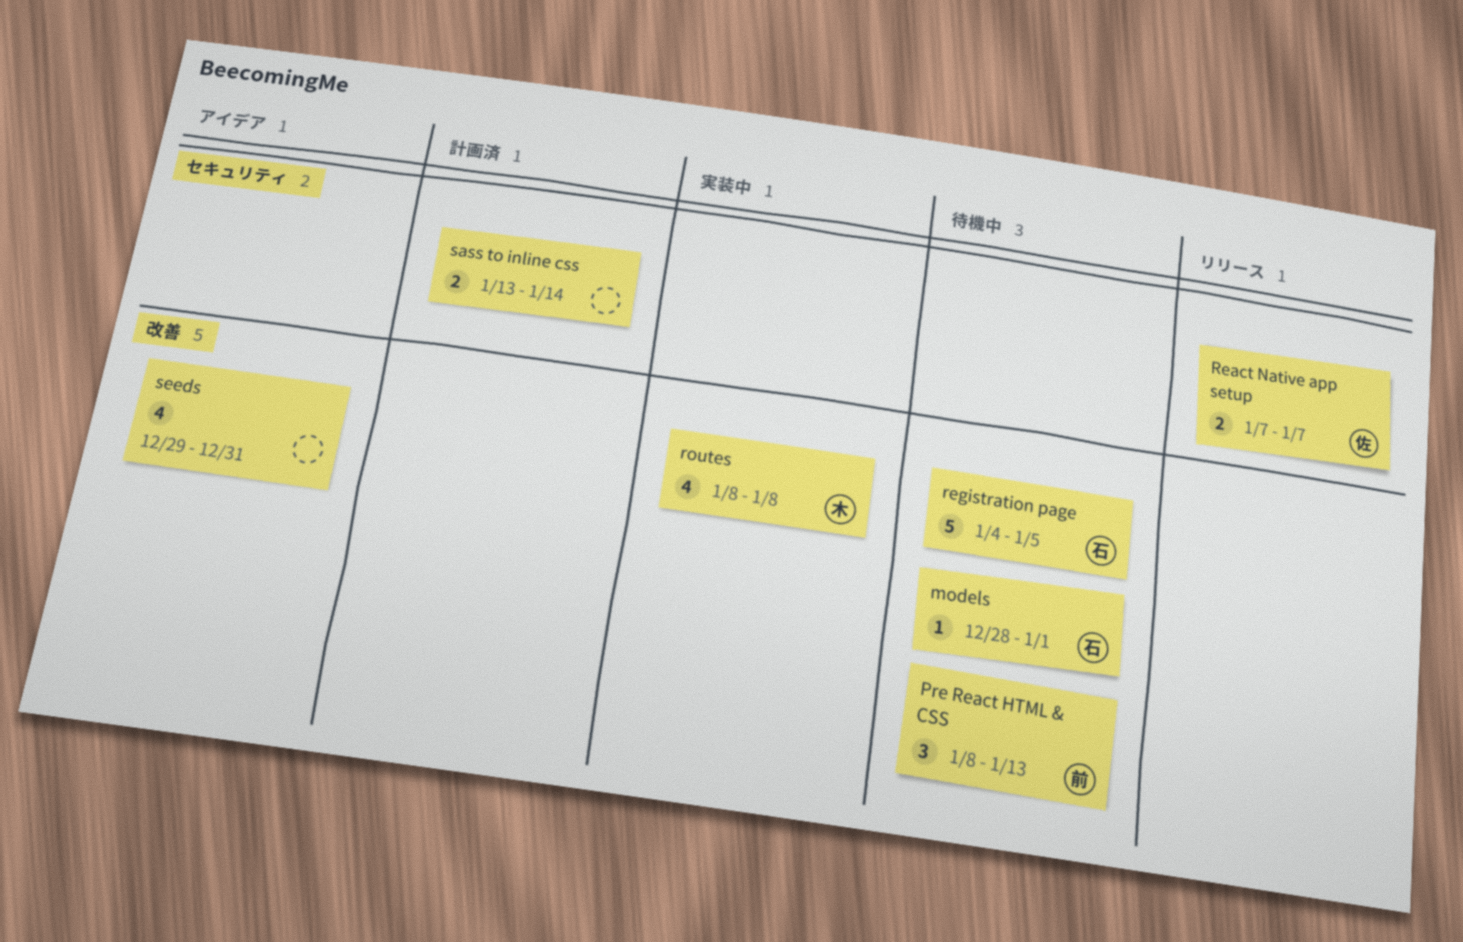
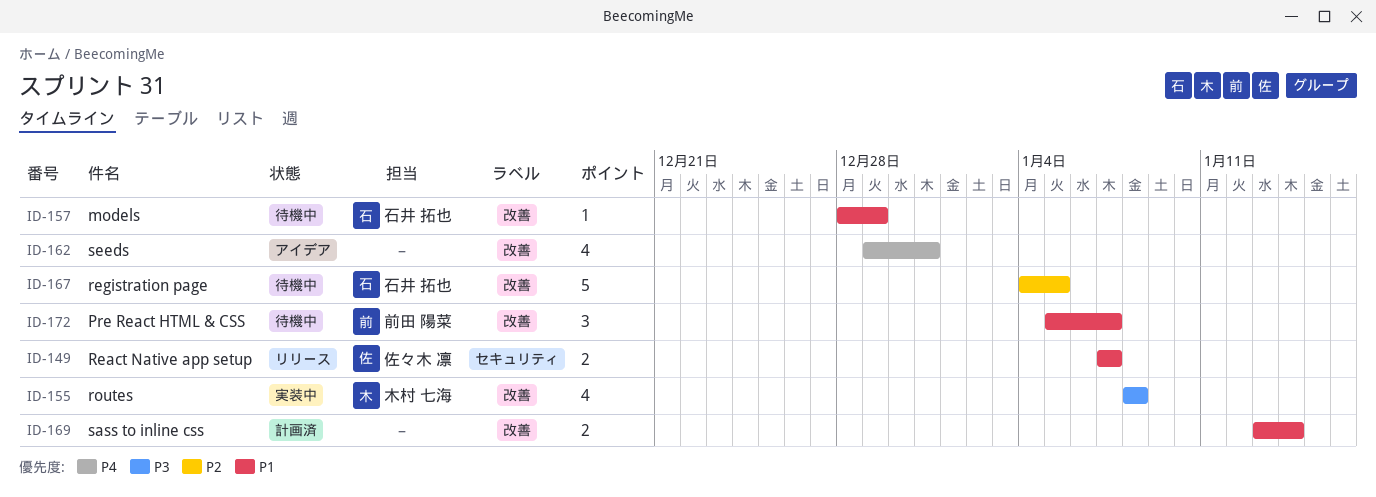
models, due: Jan 1 -> Dec 29
Pre React HTML & CSS, start: Jan 8 -> Jan 5
Pre React HTML & CSS, due: Jan 13 -> Jan 7
sass to inline css, label: セキュリティ -> 改善

